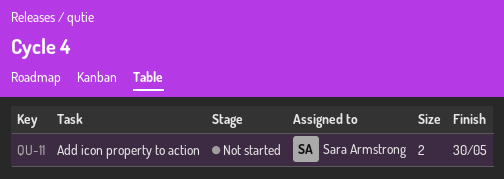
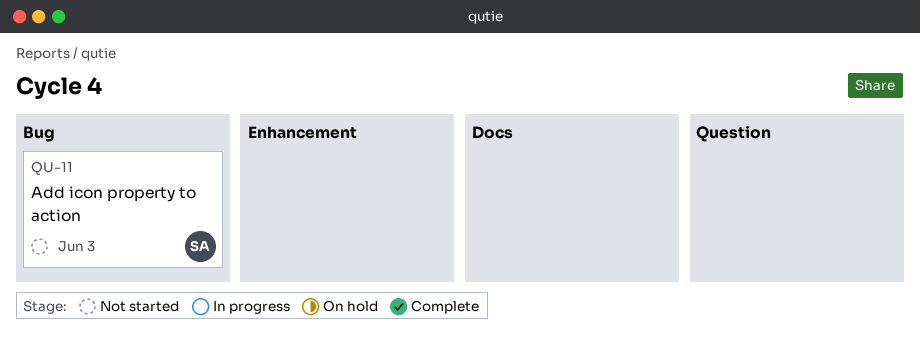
QU-11, due: May 30 -> Jun 3

